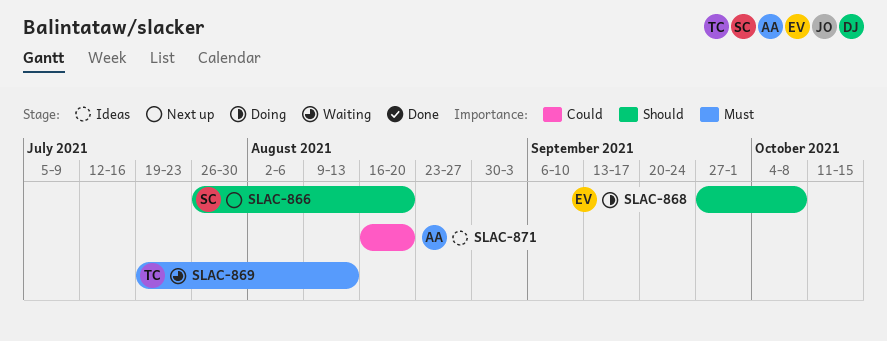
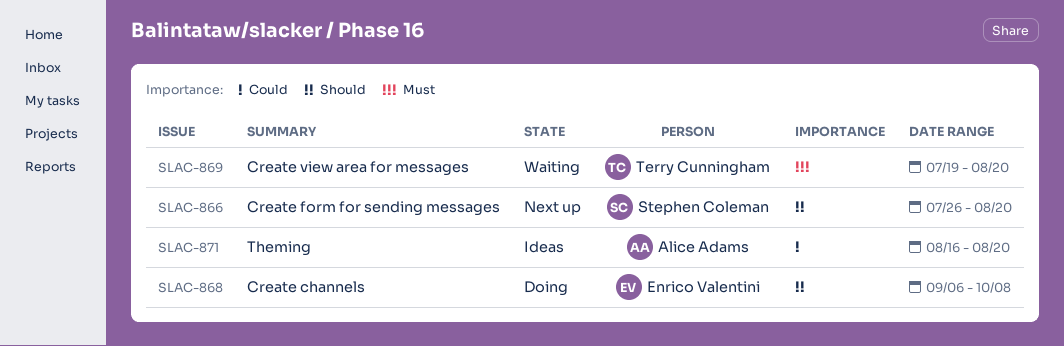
SLAC-868, start: Sep 27 -> Sep 6
SLAC-869, due: Aug 13 -> Aug 20

